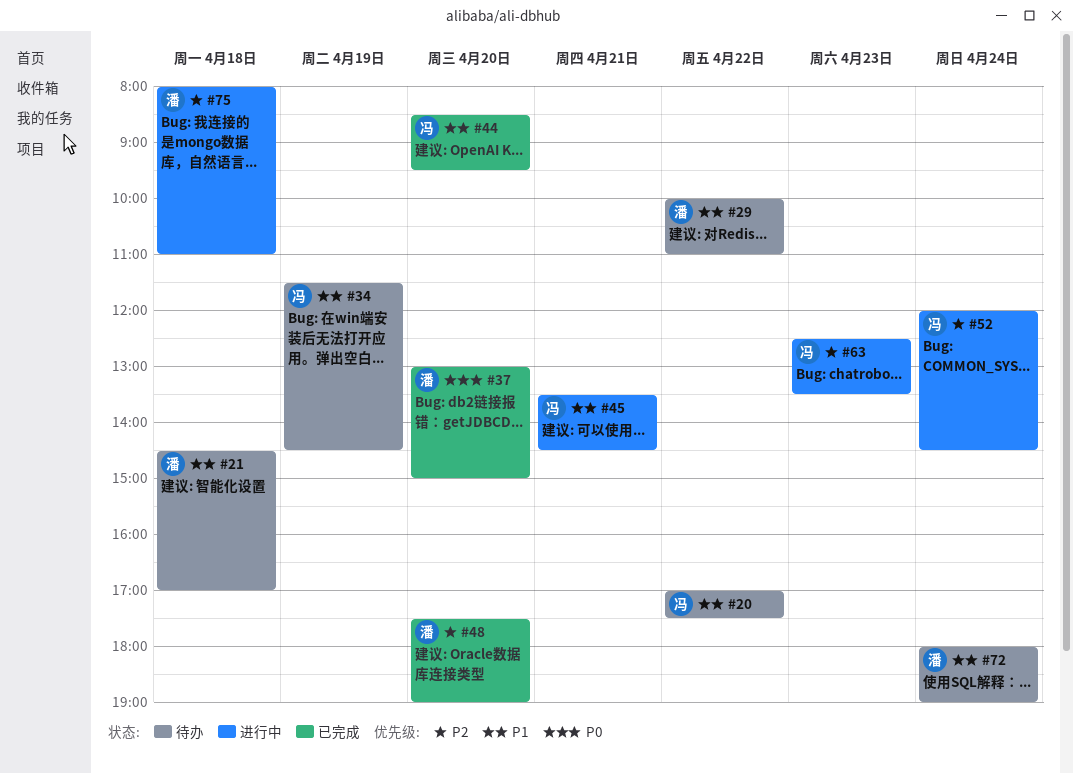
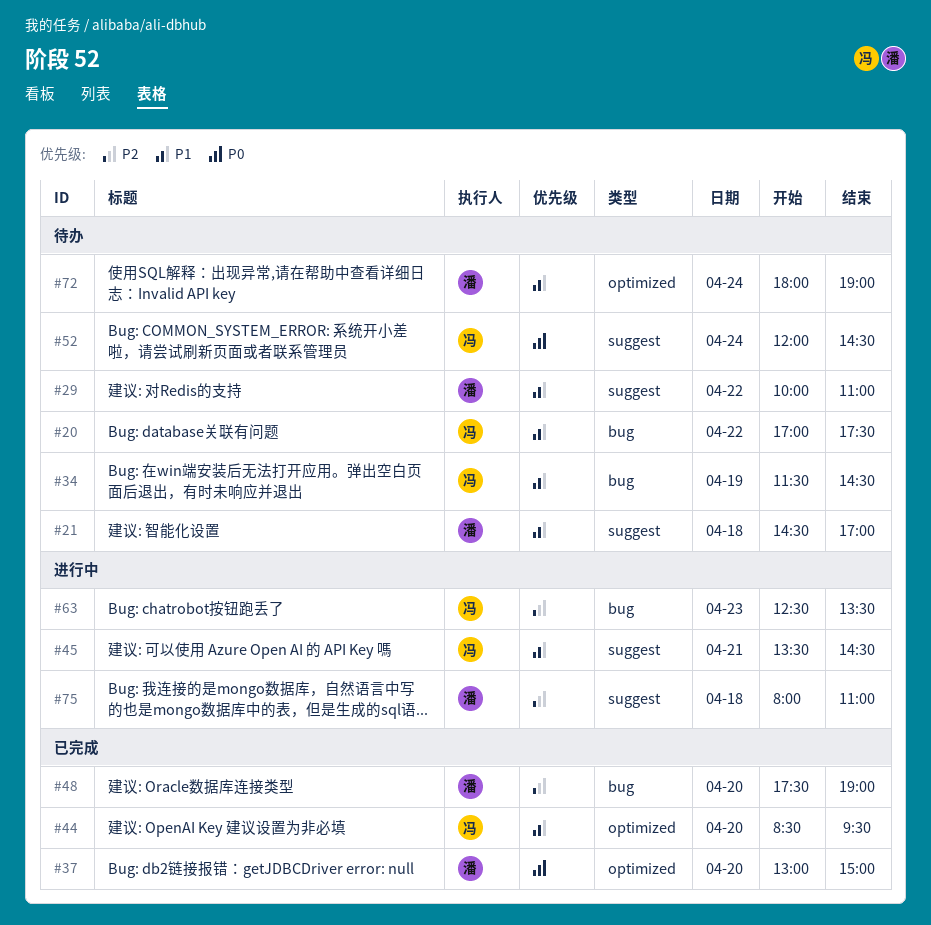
#52, status: 进行中 -> 待办
#52, priority: P2 -> P0

